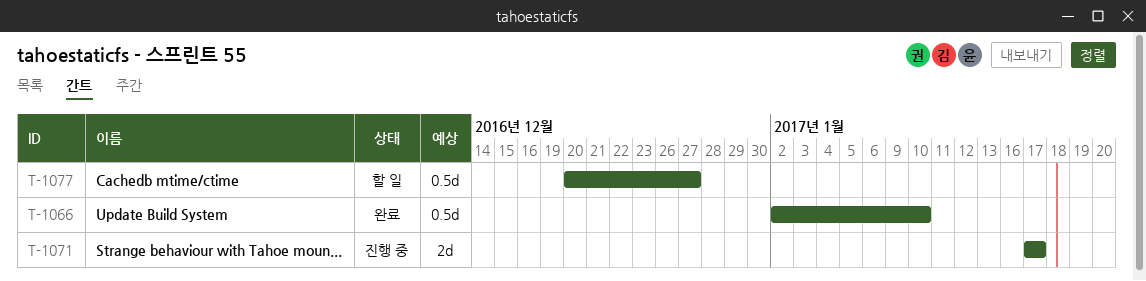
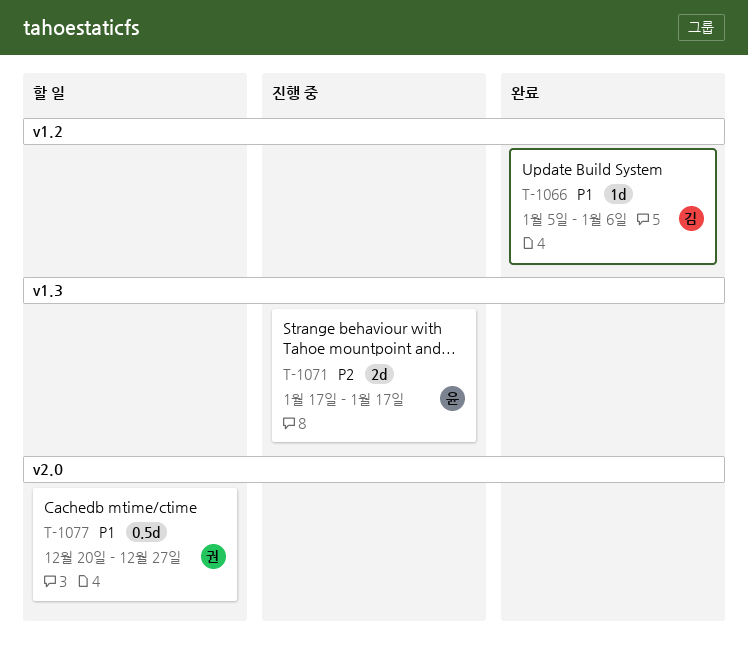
T-1066, estimate: 0.5d -> 1d
T-1066, start: Jan 2 -> Jan 5
T-1066, due: Jan 10 -> Jan 6

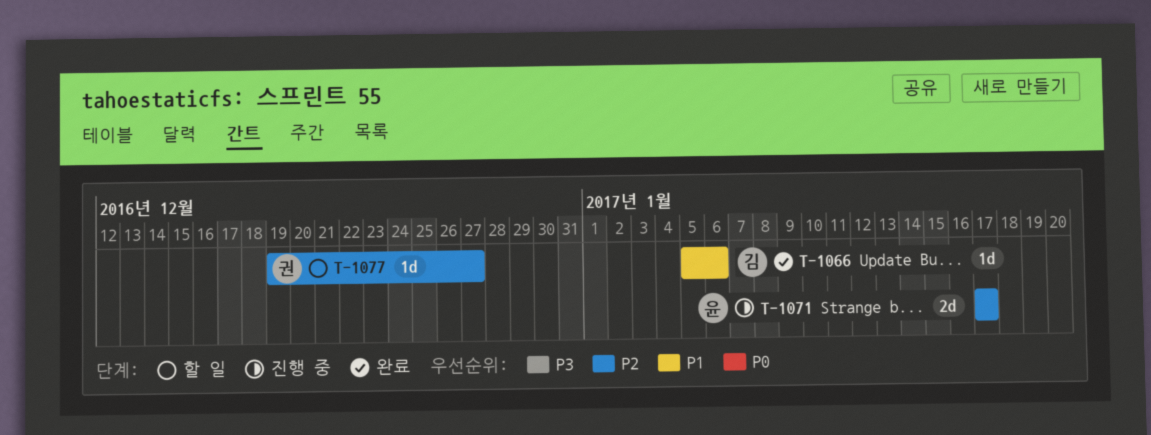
T-1077, priority: P1 -> P2
T-1077, estimate: 0.5d -> 1d
T-1077, start: Dec 20 -> Dec 19

